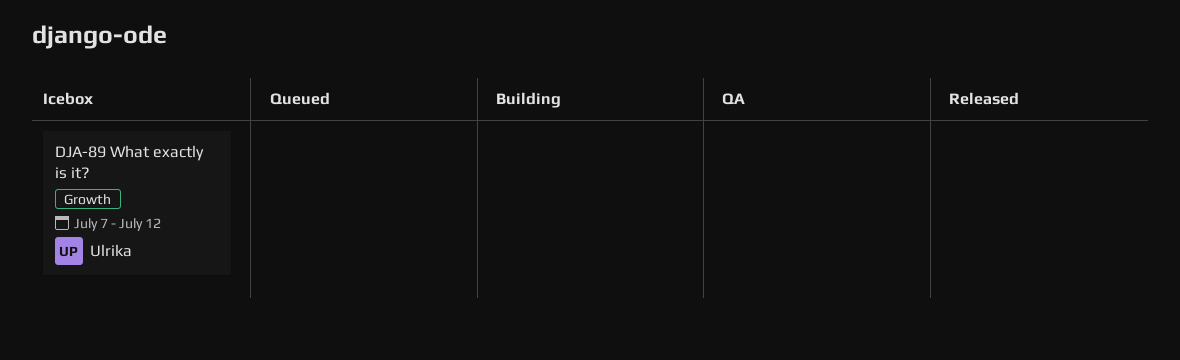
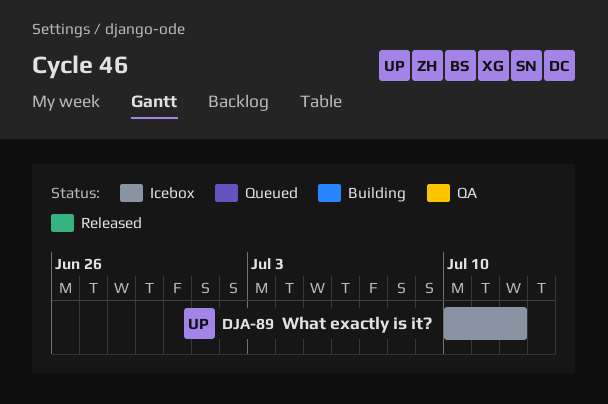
DJA-89, start: Jul 7 -> Jul 10

